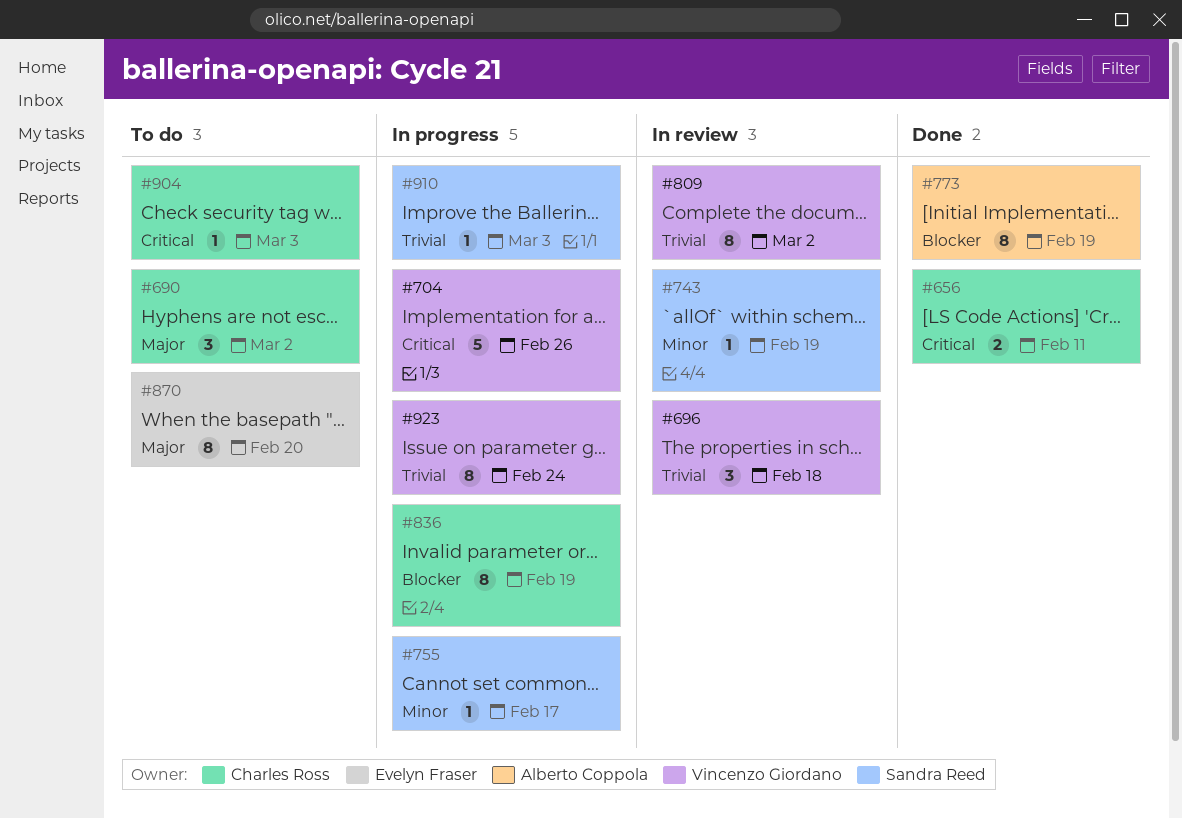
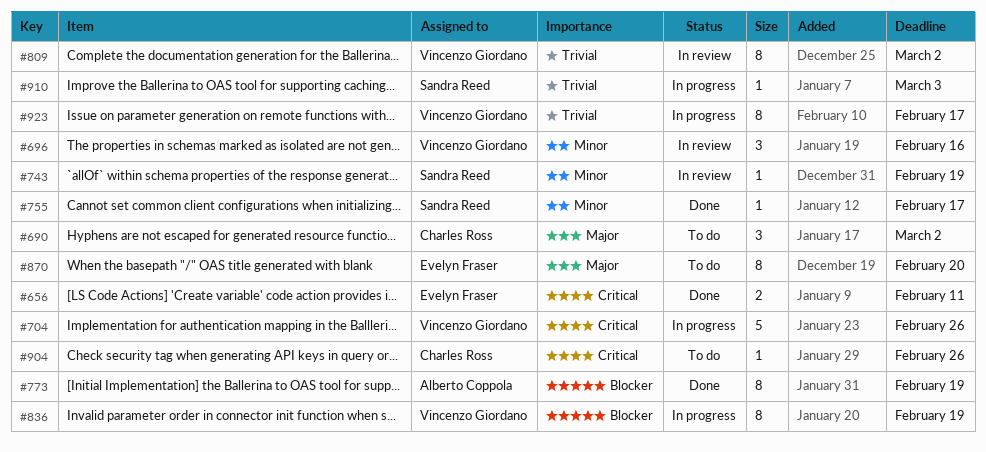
#656, owner: Charles Ross -> Evelyn Fraser
#696, priority: Trivial -> Minor
#696, due: Feb 18 -> Feb 16
#755, status: In progress -> Done
#836, owner: Charles Ross -> Vincenzo Giordano
#904, due: Mar 3 -> Feb 26
#923, due: Feb 24 -> Feb 17

